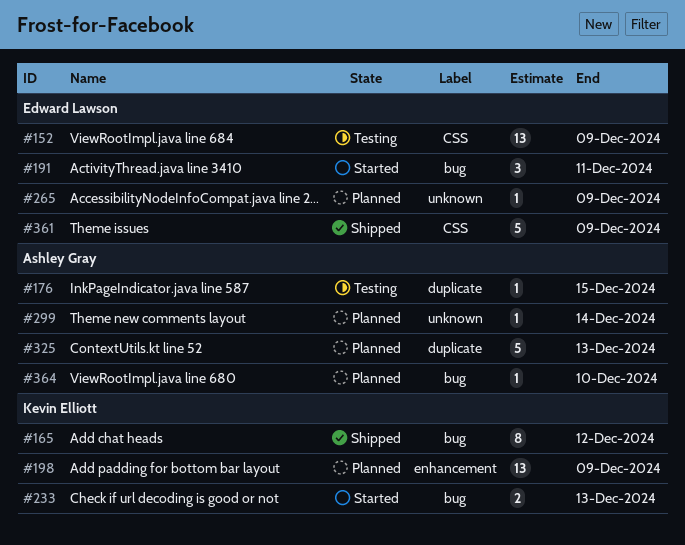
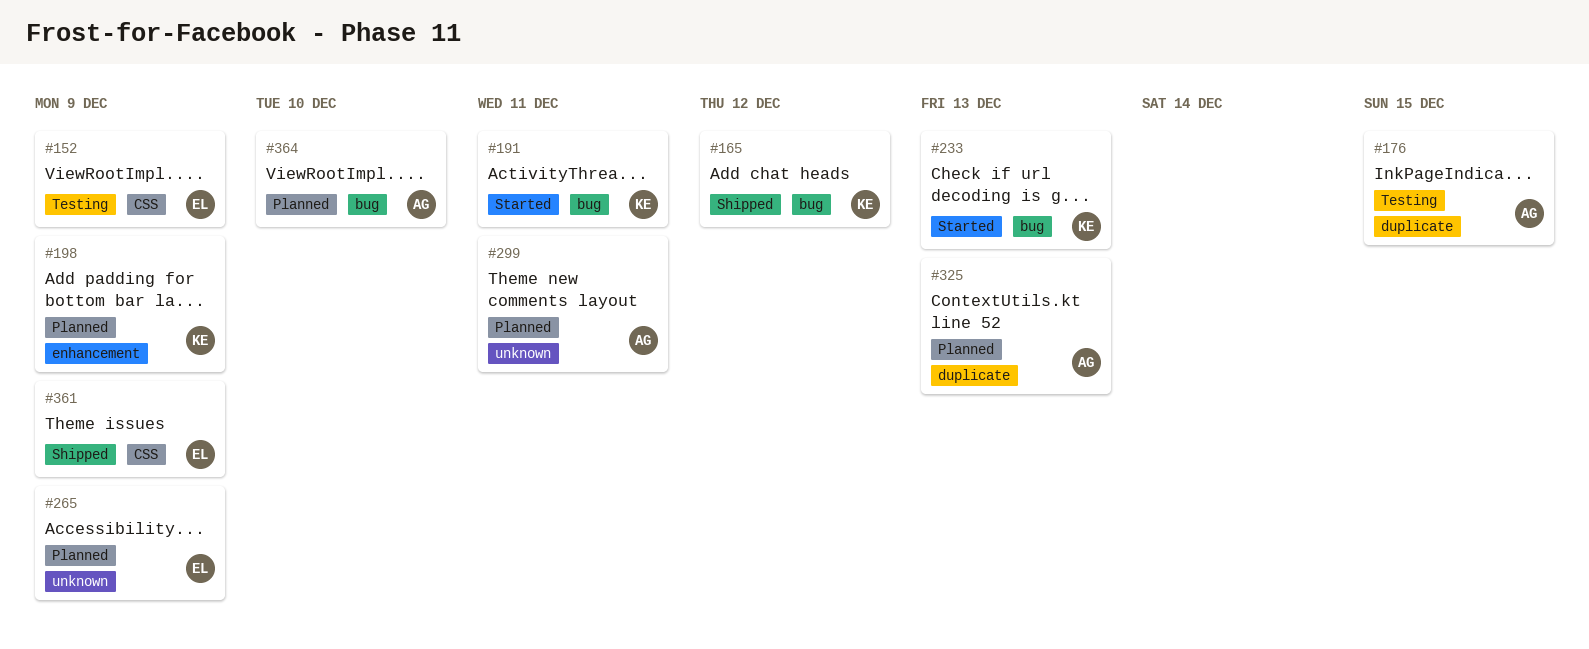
#191, owner: Edward Lawson -> Kevin Elliott
#299, due: Dec 14 -> Dec 11

